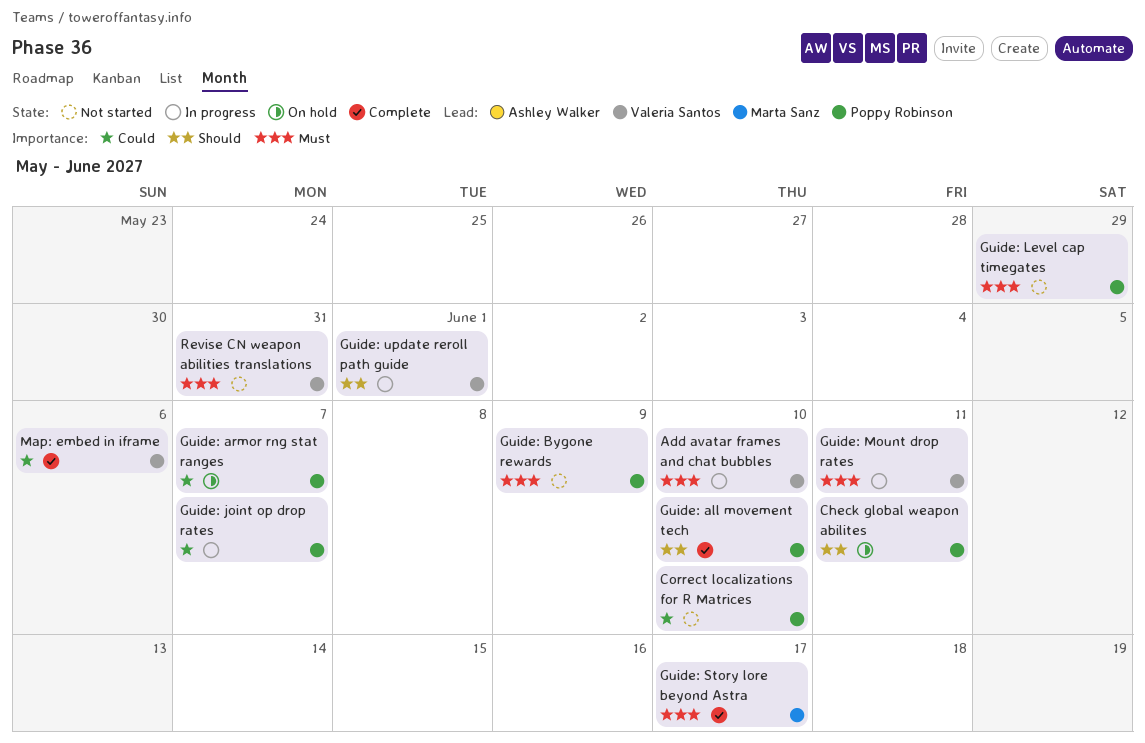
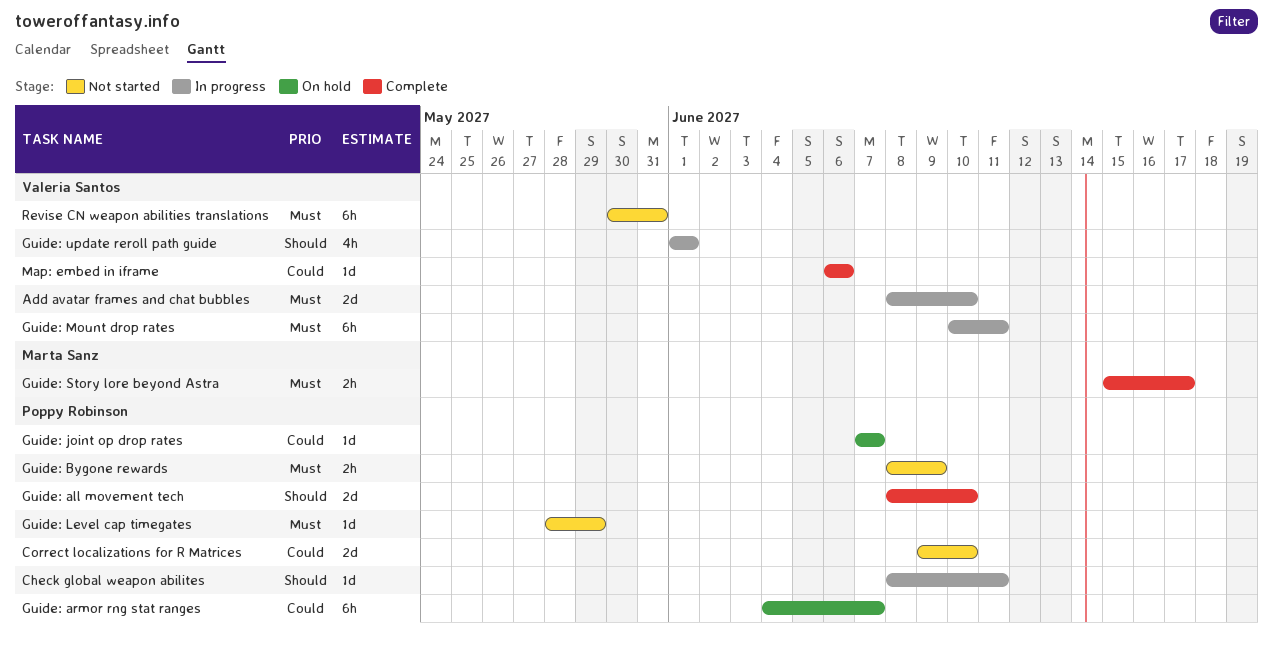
Check global weapon abilites, status: On hold -> In progress
Guide: joint op drop rates, status: In progress -> On hold

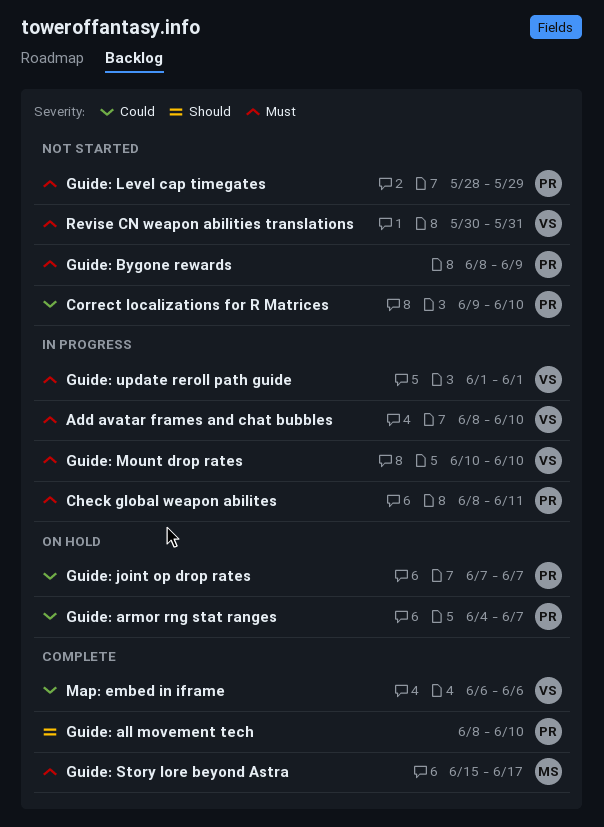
Check global weapon abilites, priority: Should -> Must
Guide: Mount drop rates, due: Jun 11 -> Jun 10
Guide: update reroll path guide, priority: Should -> Must

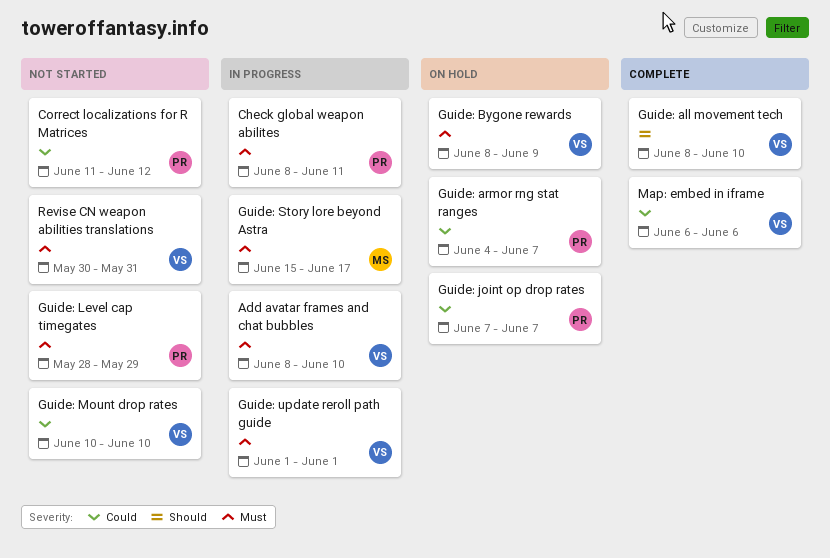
Correct localizations for R Matrices, start: Jun 9 -> Jun 11
Correct localizations for R Matrices, due: Jun 10 -> Jun 12
Guide: all movement tech, owner: PR -> VS
Guide: Bygone rewards, status: Not started -> On hold
Guide: Bygone rewards, owner: PR -> VS
Guide: Mount drop rates, status: In progress -> Not started
Guide: Mount drop rates, priority: Must -> Could
Guide: Story lore beyond Astra, status: Complete -> In progress

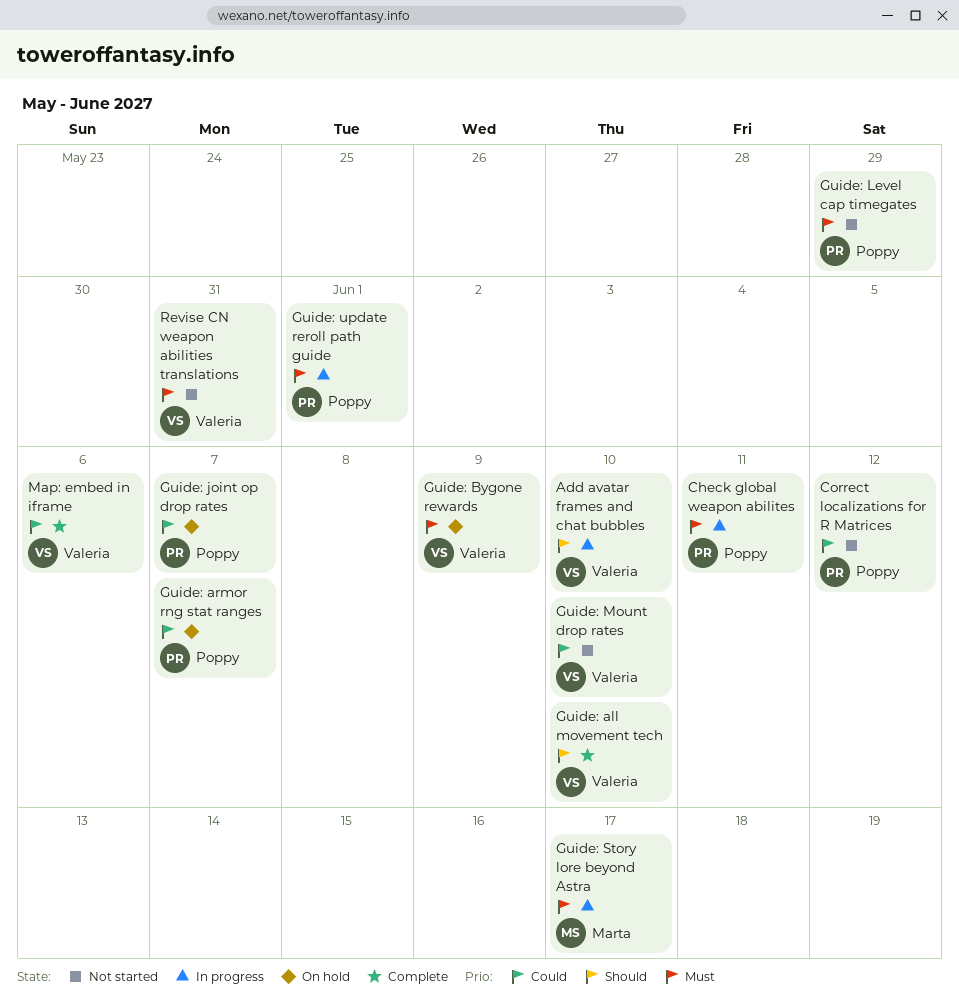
Add avatar frames and chat bubbles, priority: Must -> Should
Guide: update reroll path guide, owner: Valeria -> Poppy

